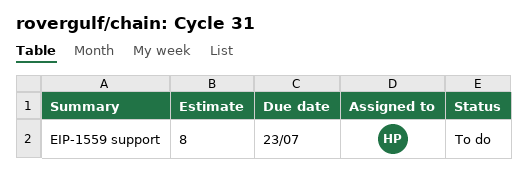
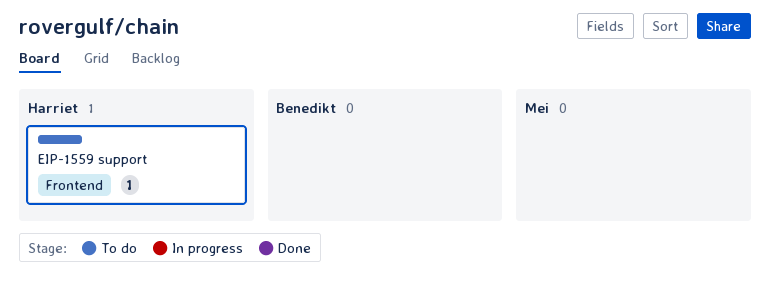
EIP-1559 support, estimate: 8 -> 1

